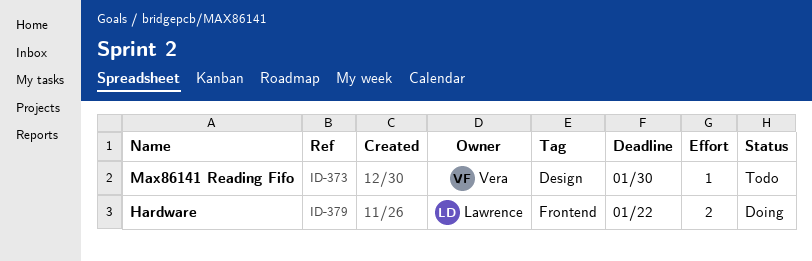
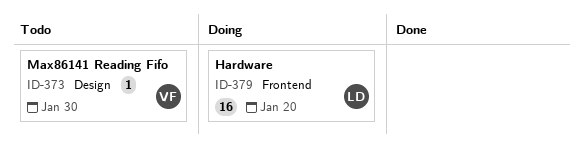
ID-379, estimate: 2 -> 16
ID-379, due: Jan 22 -> Jan 20

